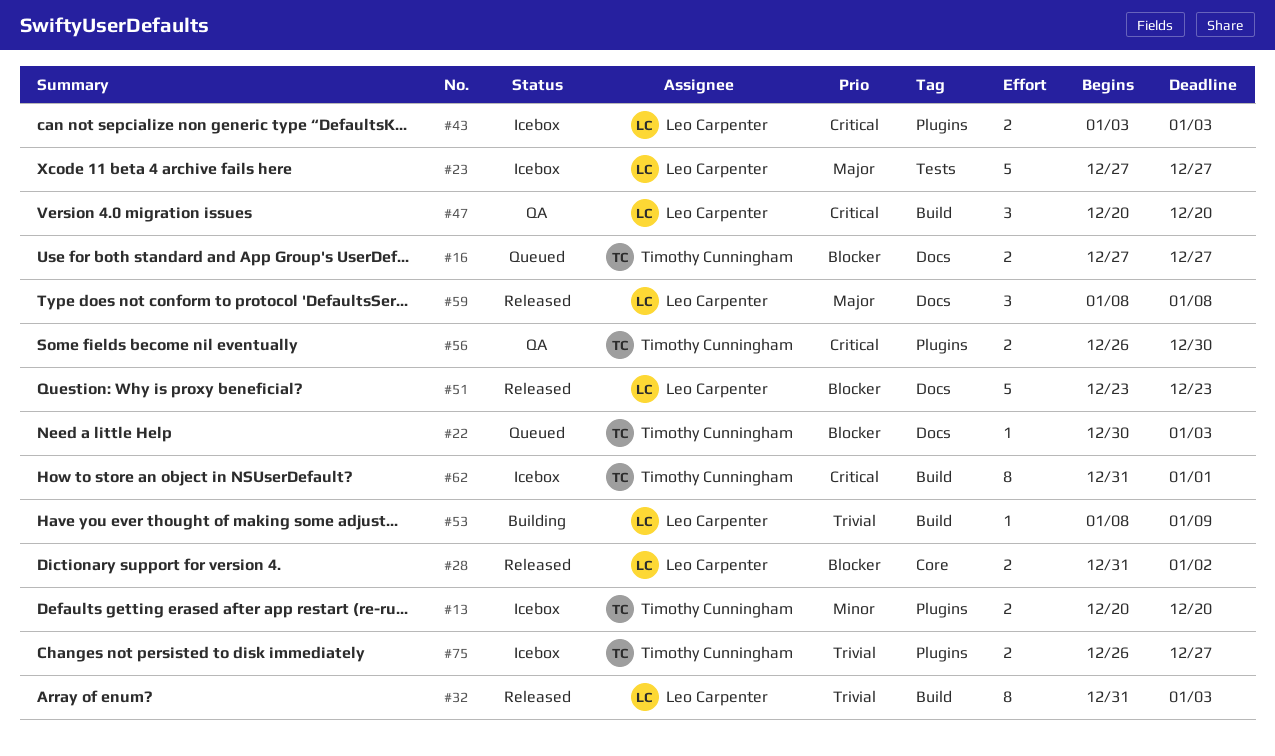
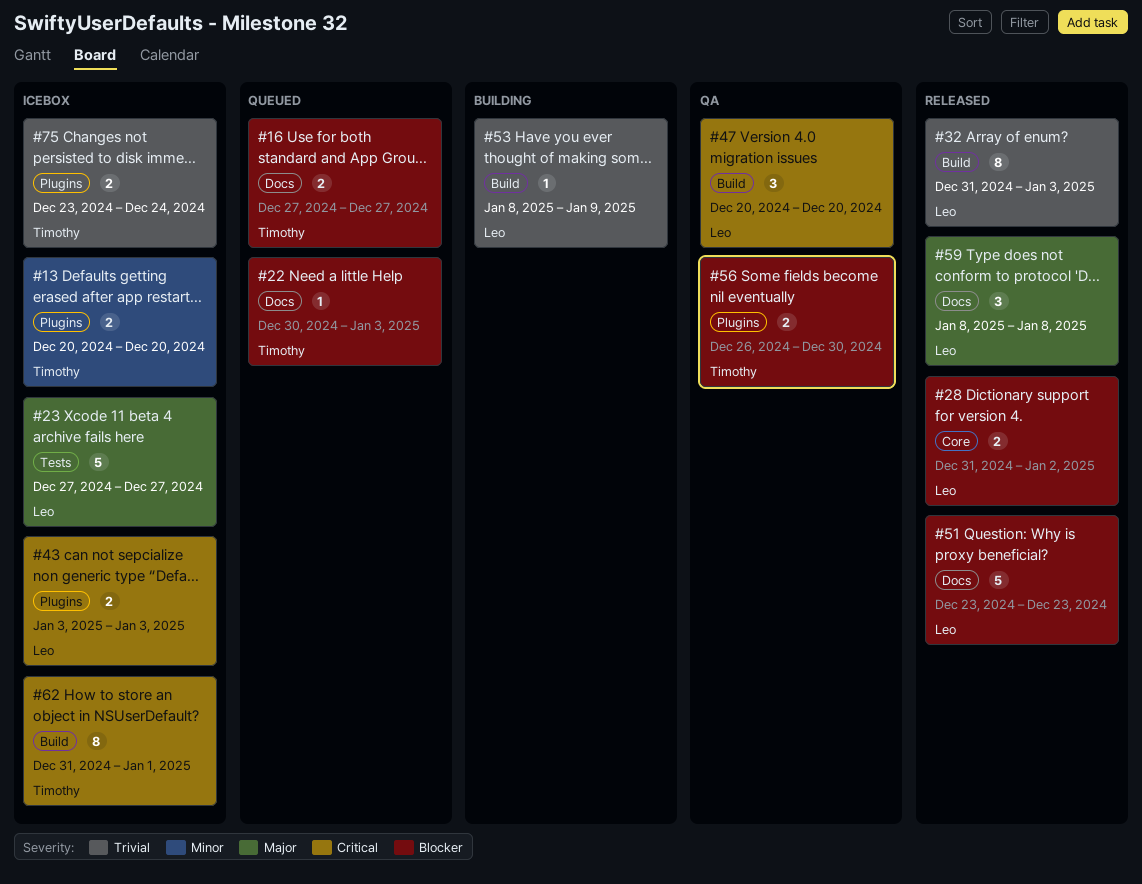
#56, priority: Critical -> Blocker
#75, start: Dec 26 -> Dec 23
#75, due: Dec 27 -> Dec 24

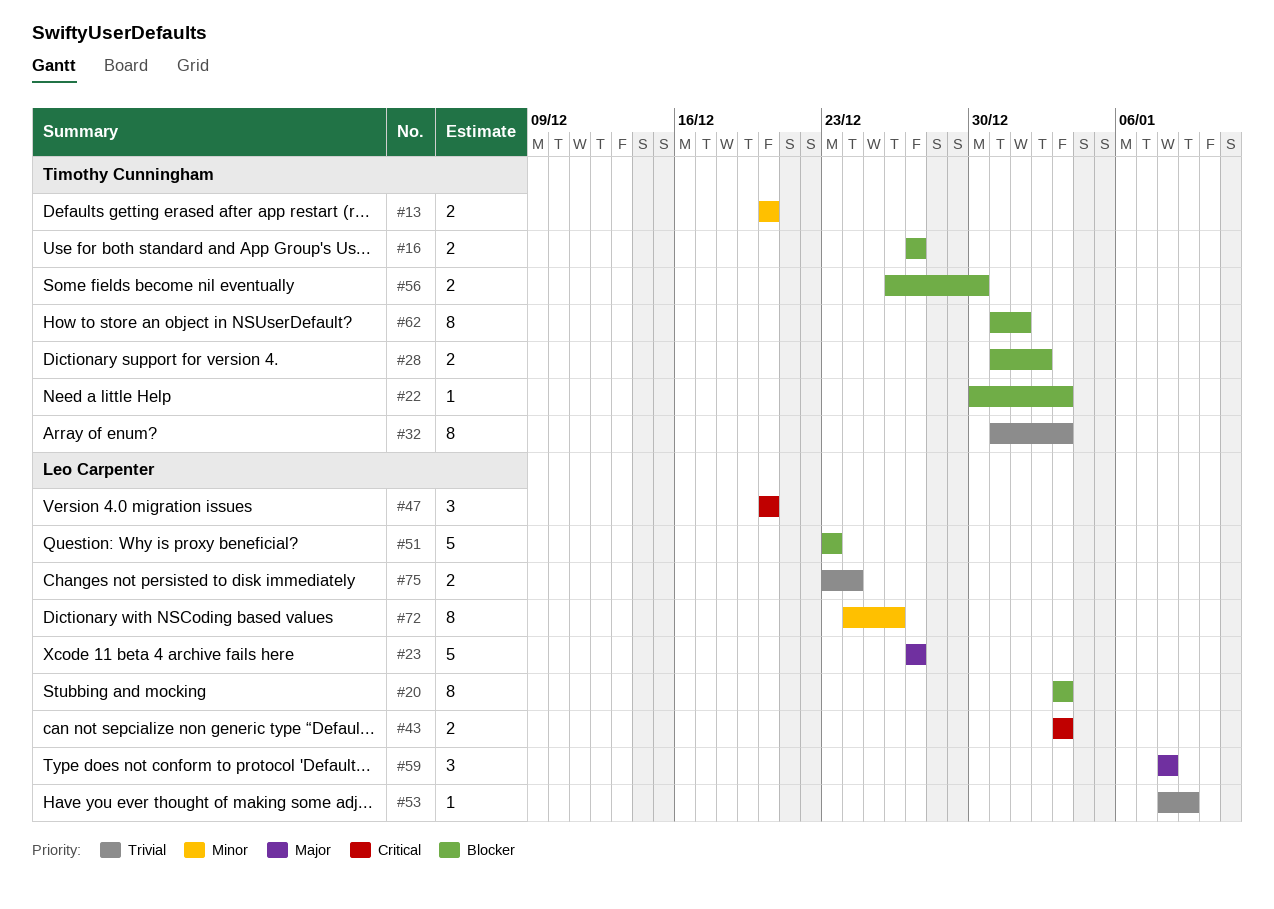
#20: none -> present
#28, owner: Leo Carpenter -> Timothy Cunningham
#32, owner: Leo Carpenter -> Timothy Cunningham
#62, priority: Critical -> Blocker
#72: none -> present
#75, owner: Timothy Cunningham -> Leo Carpenter

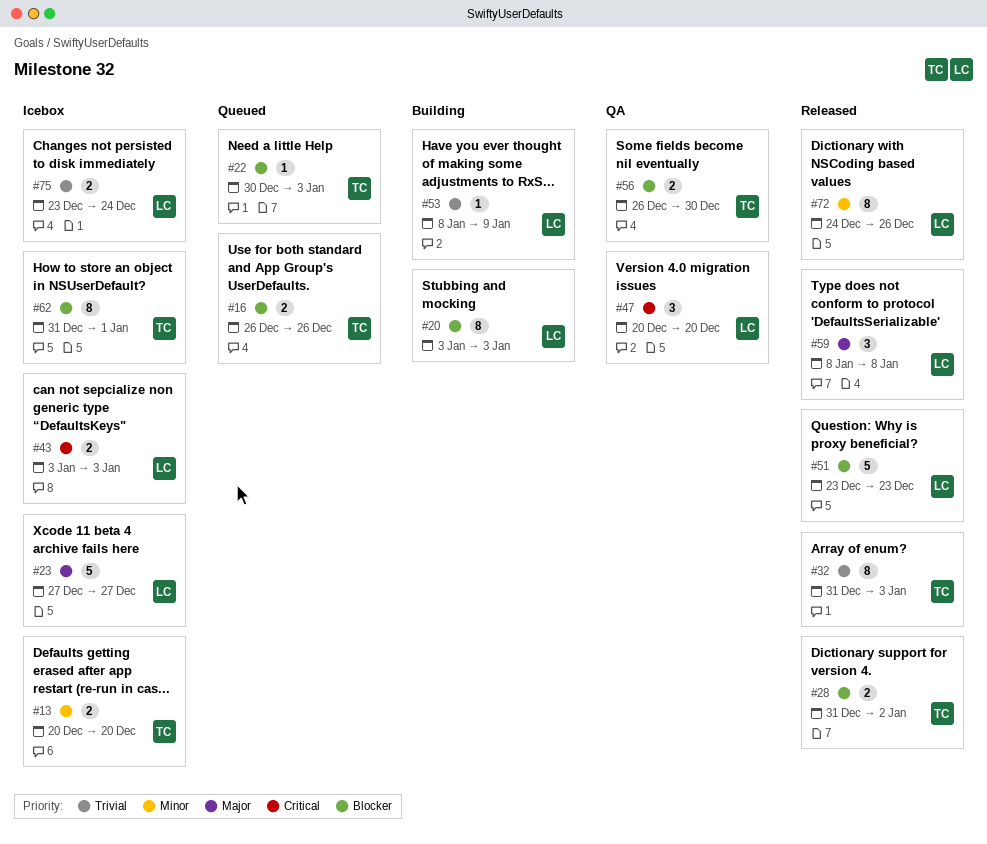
#16, start: Dec 27 -> Dec 26
#16, due: Dec 27 -> Dec 26

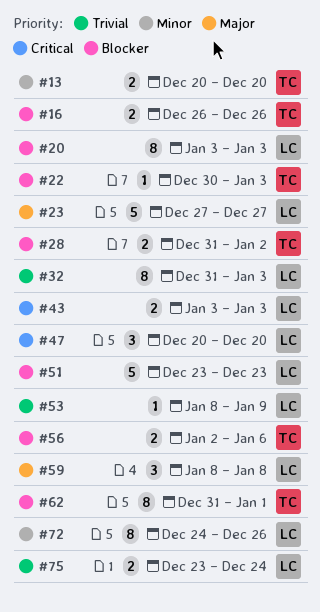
#32, owner: TC -> LC
#56, start: Dec 26 -> Jan 2
#56, due: Dec 30 -> Jan 6

